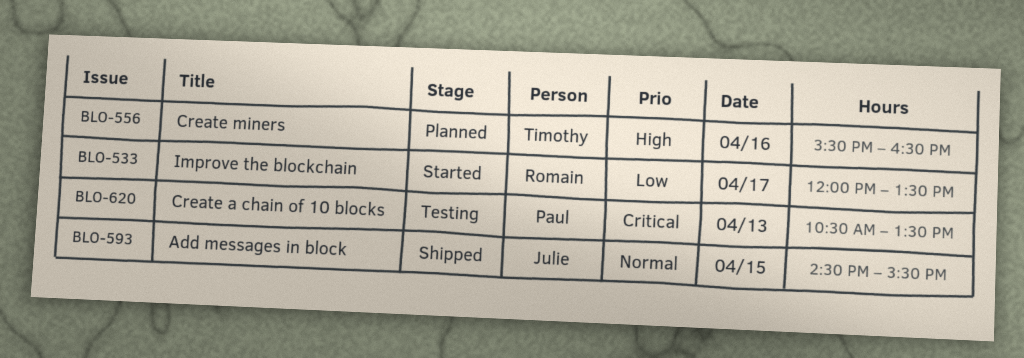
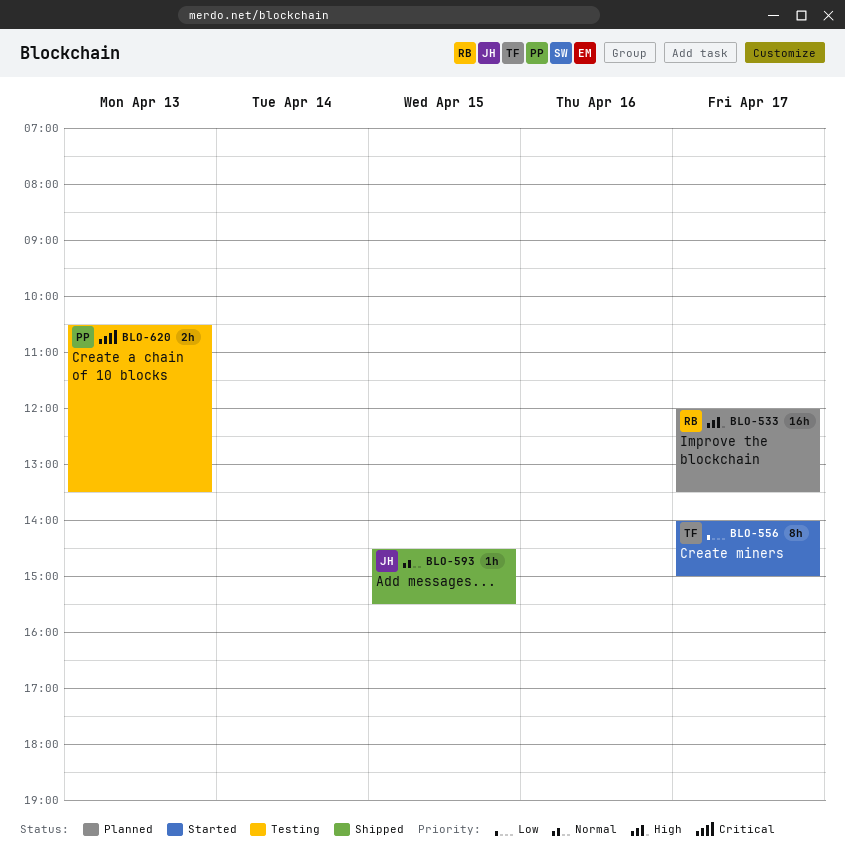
BLO-533, status: Started -> Planned
BLO-533, priority: Low -> High
BLO-556, status: Planned -> Started
BLO-556, priority: High -> Low
BLO-556, day: Apr 16 -> Apr 17
BLO-556, begins: 15:30 -> 14:00
BLO-556, ends: 16:30 -> 15:00

